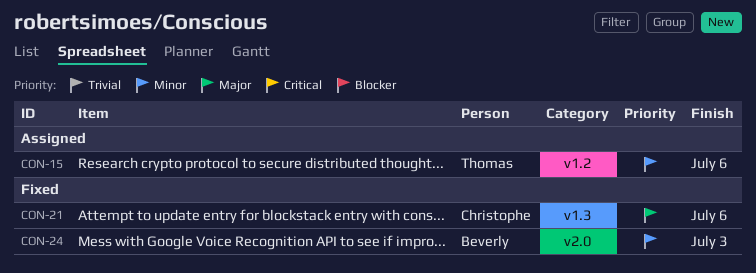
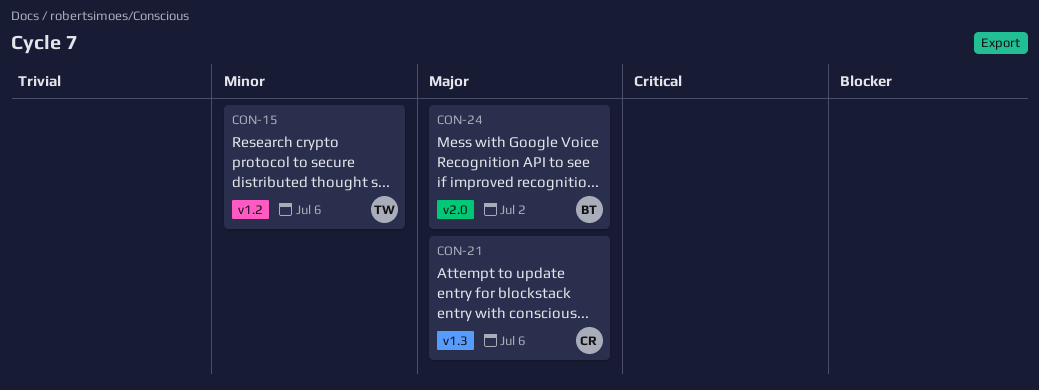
CON-24, priority: Minor -> Major
CON-24, due: Jul 3 -> Jul 2

